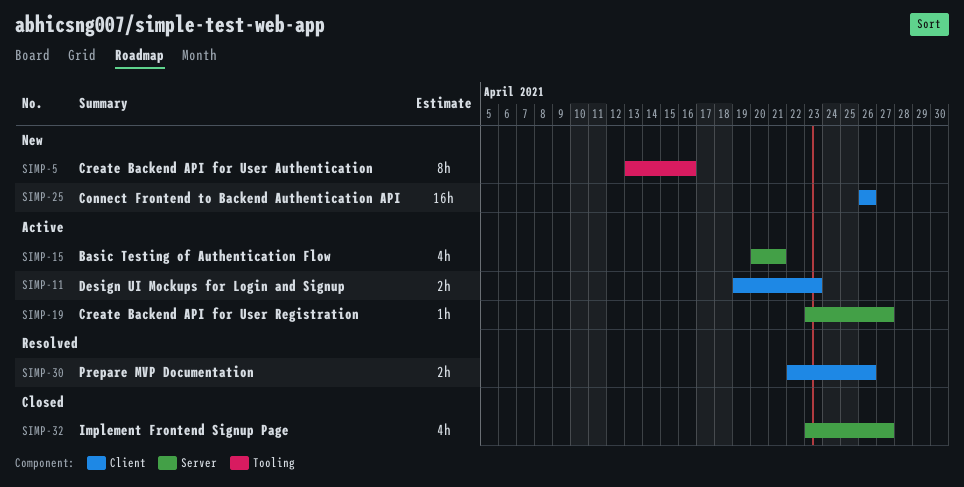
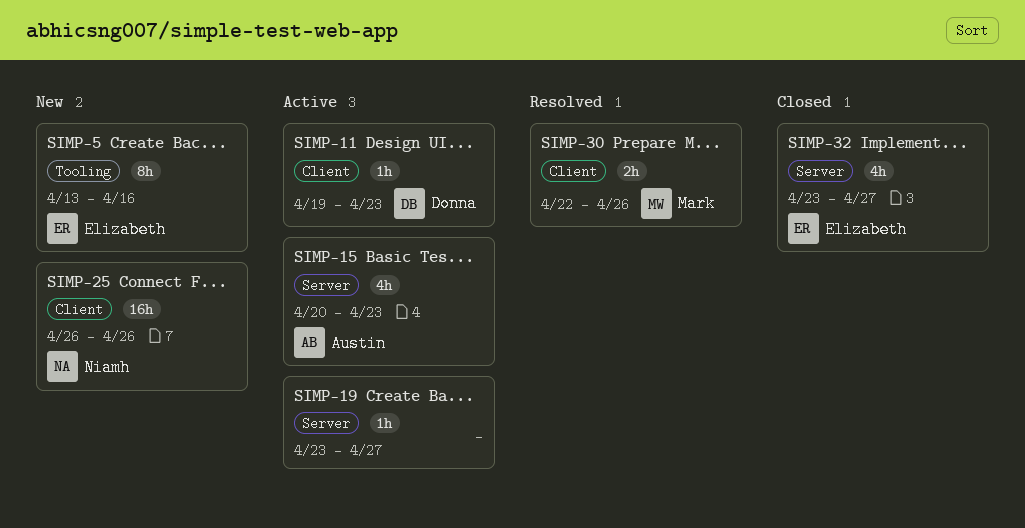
SIMP-11, estimate: 2h -> 1h
SIMP-15, due: Apr 21 -> Apr 23

